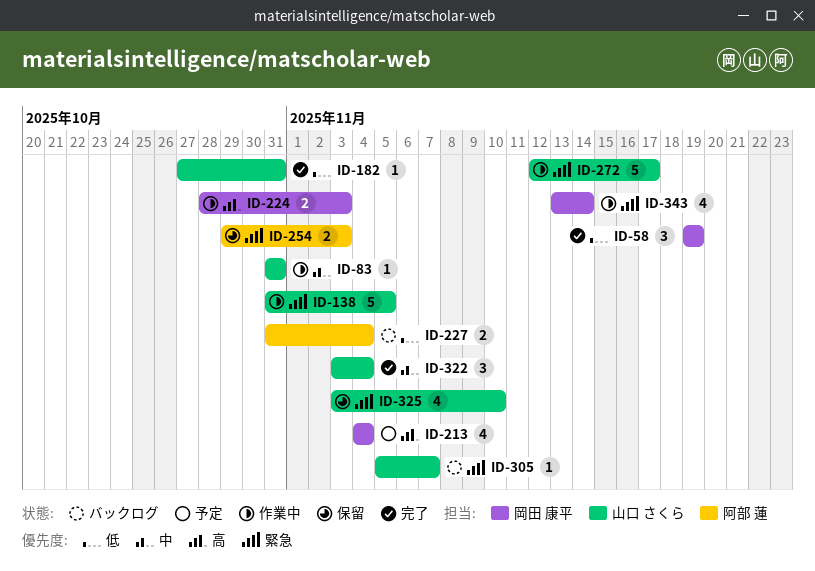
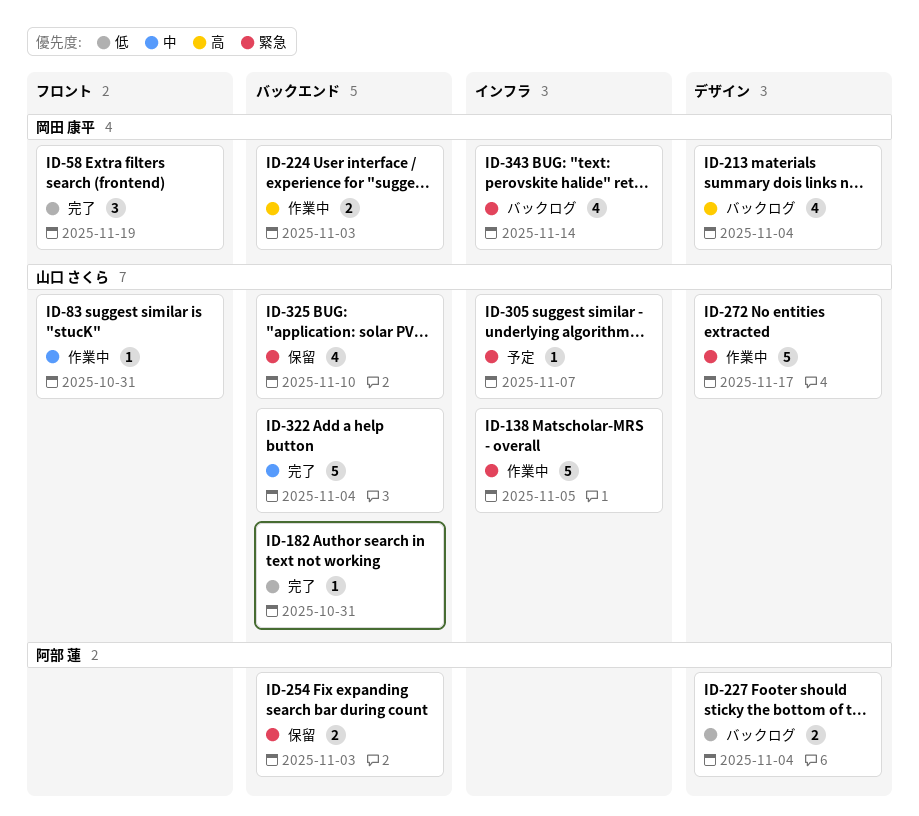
ID-213, status: 予定 -> バックログ
ID-305, status: バックログ -> 予定
ID-322, estimate: 3 -> 5
ID-343, status: 作業中 -> バックログ

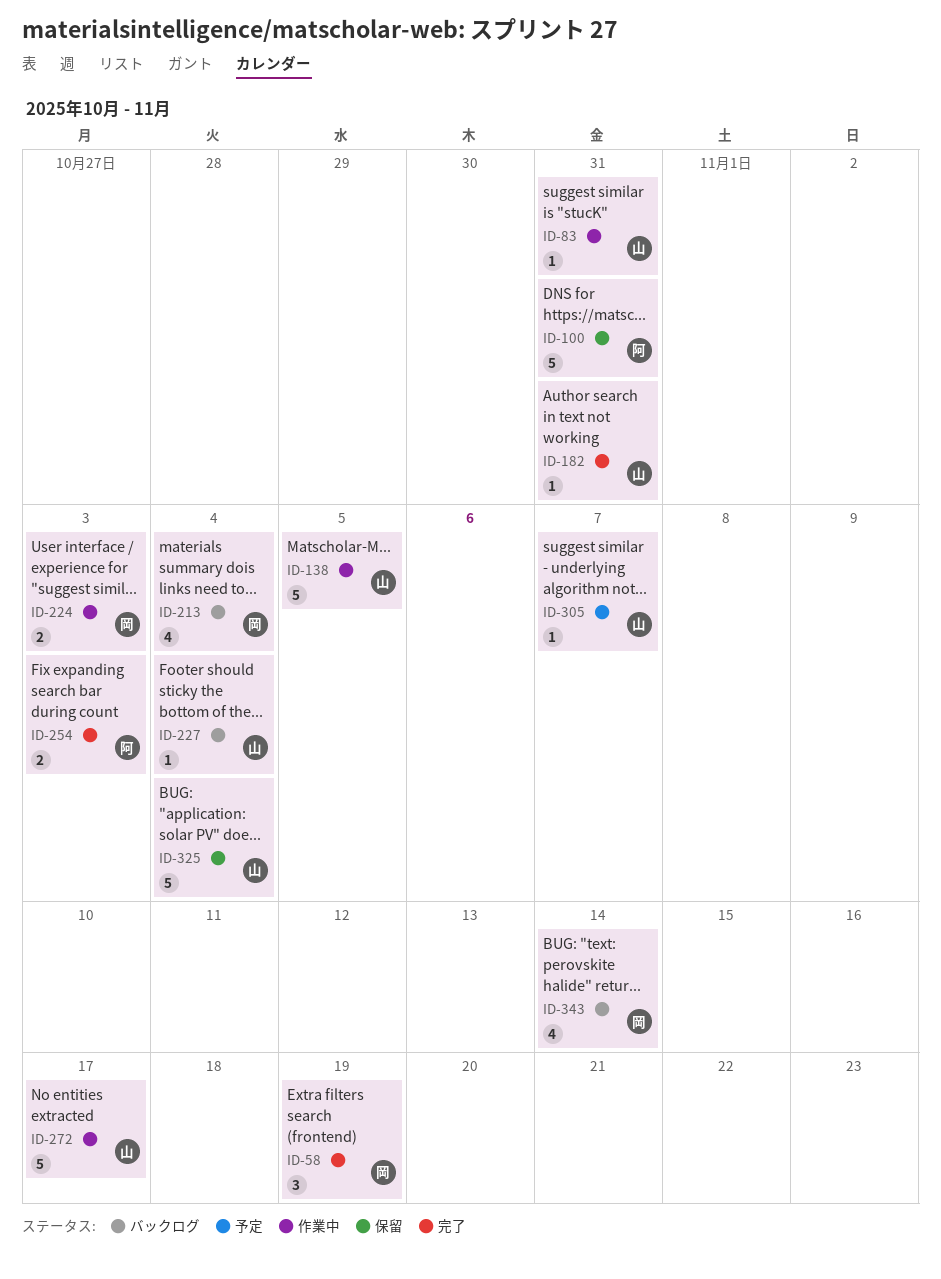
ID-100: none -> present
ID-227, owner: 阿部 蓮 -> 山口 さくら
ID-227, estimate: 2 -> 1
ID-254, status: 保留 -> 完了
ID-322: present -> none
ID-325, estimate: 4 -> 5
ID-325, due: Nov 10 -> Nov 4

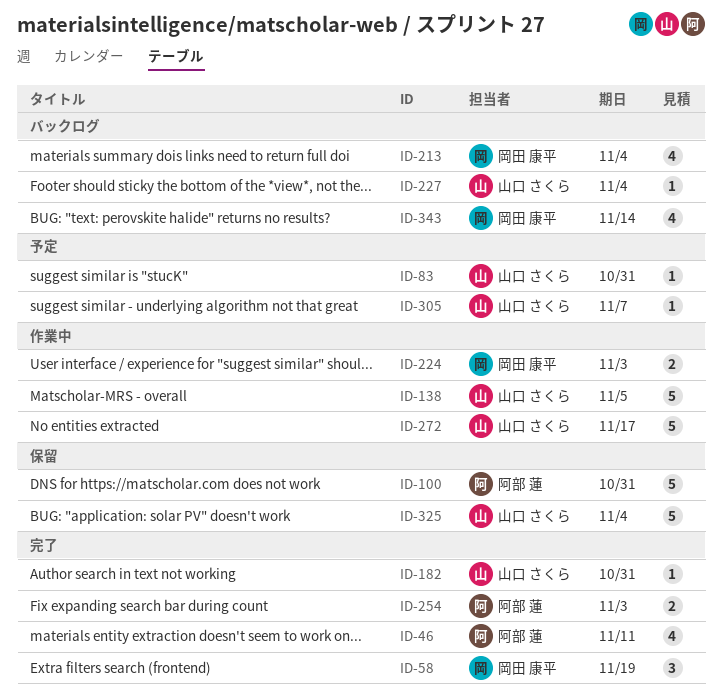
ID-46: none -> present
ID-83, status: 作業中 -> 予定

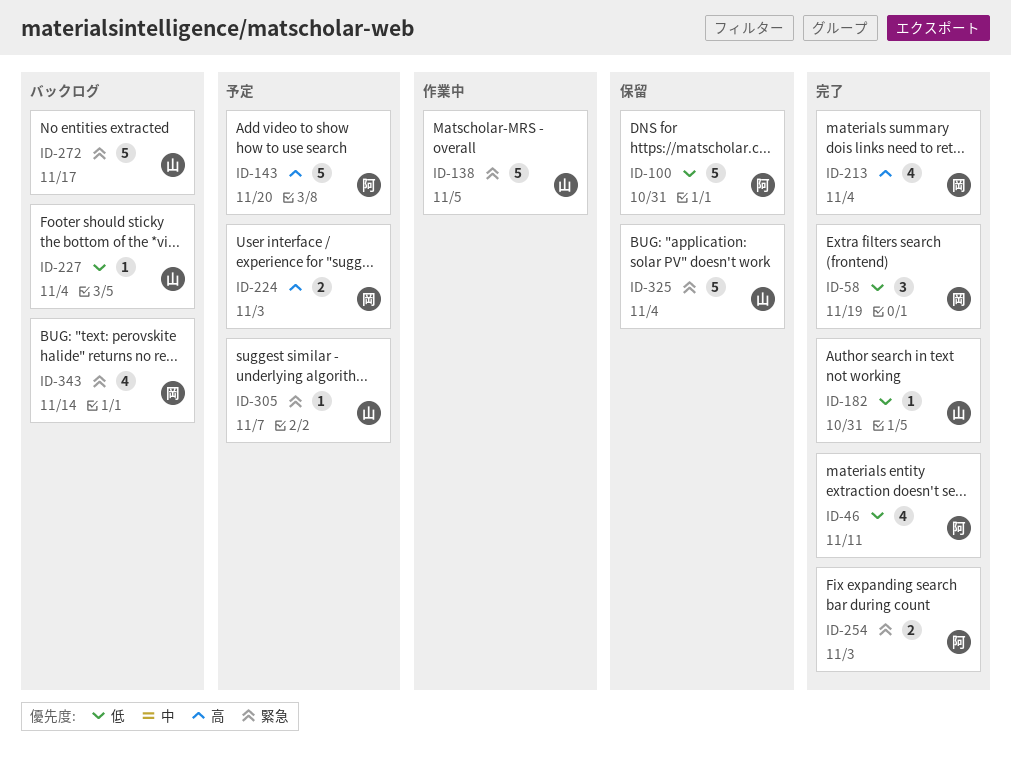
ID-83: present -> none
ID-143: none -> present
ID-213, status: バックログ -> 完了
ID-224, status: 作業中 -> 予定
ID-272, status: 作業中 -> バックログ

